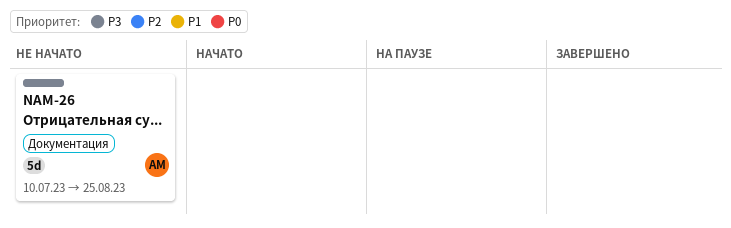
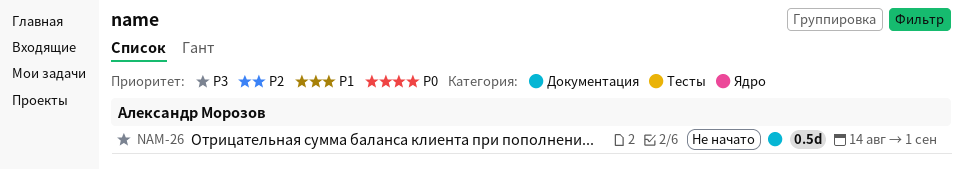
NAM-26, estimate: 5d -> 0.5d
NAM-26, start: Jul 10 -> Aug 14
NAM-26, due: Aug 25 -> Sep 1

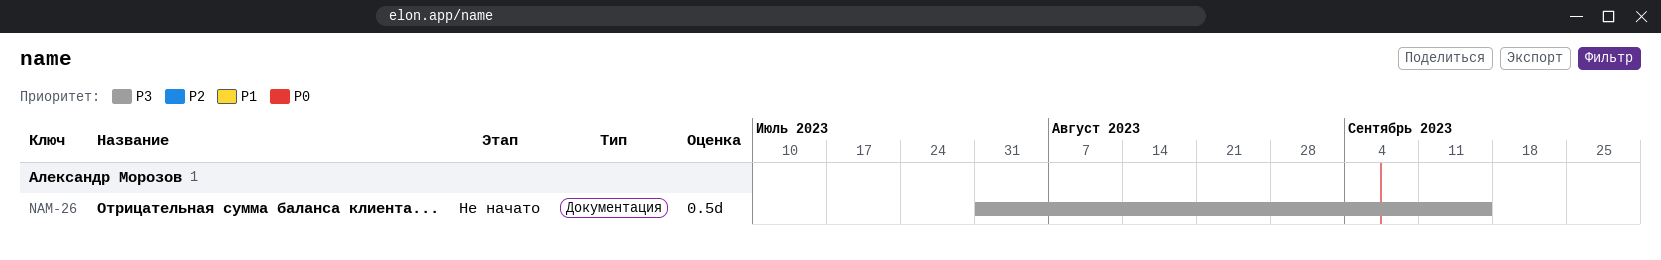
NAM-26, start: Aug 14 -> Jul 31
NAM-26, due: Sep 1 -> Sep 15

